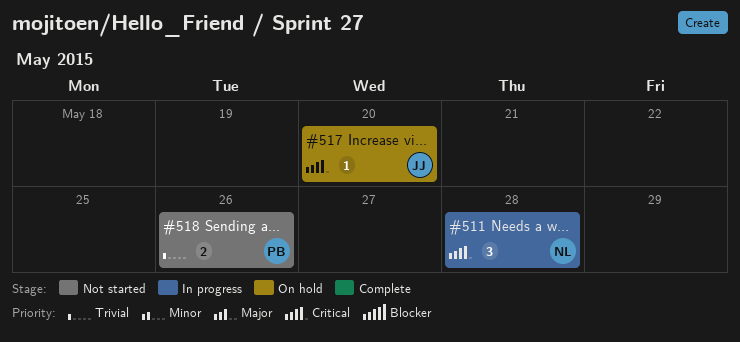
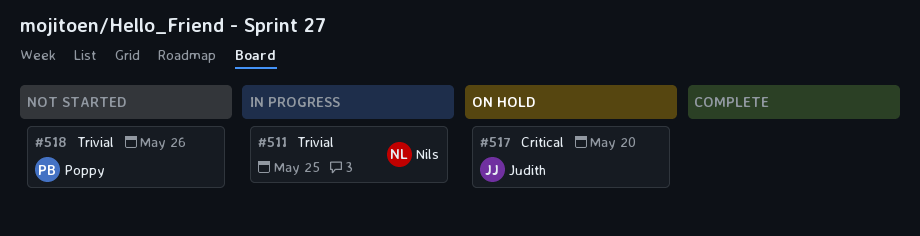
#511, priority: Critical -> Trivial
#511, due: May 28 -> May 25

